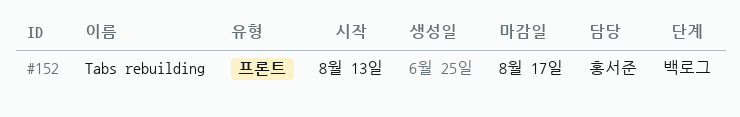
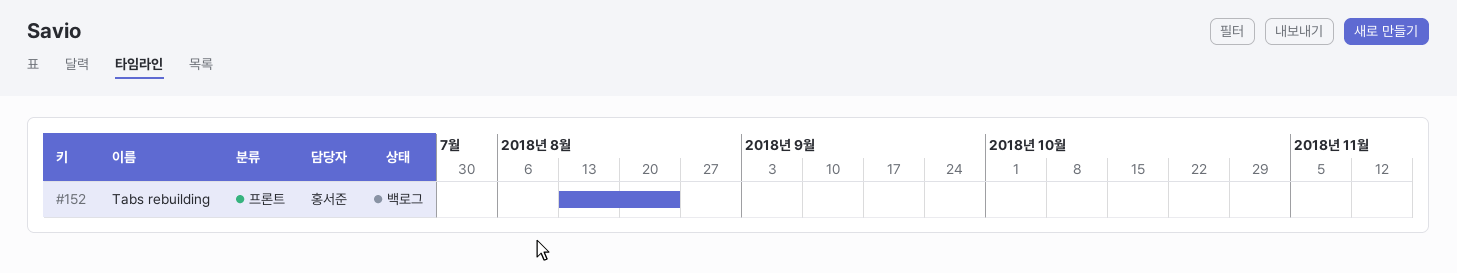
#152, due: Aug 17 -> Aug 24

